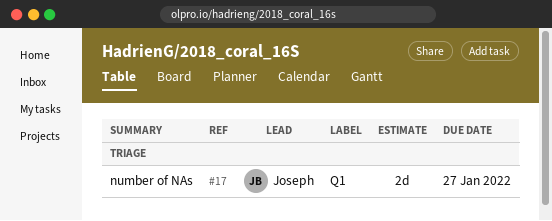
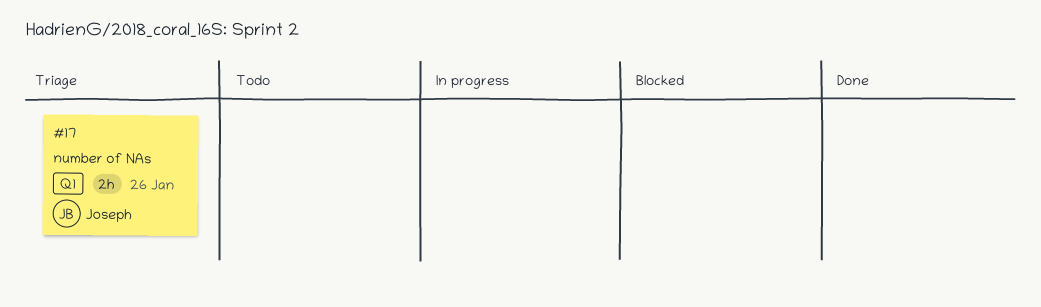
#17, estimate: 2d -> 2h
#17, due: Jan 27 -> Jan 26

